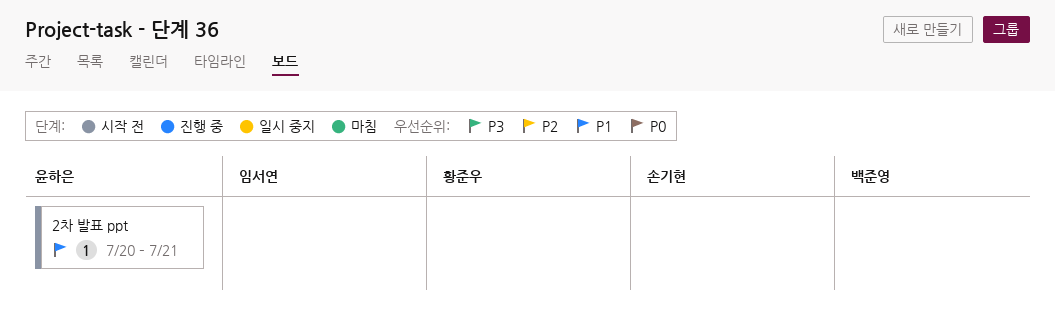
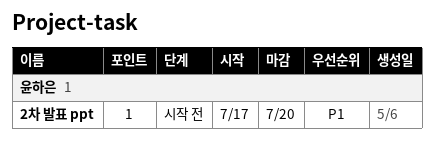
2차 발표 ppt, start: Jul 20 -> Jul 17
2차 발표 ppt, due: Jul 21 -> Jul 20

